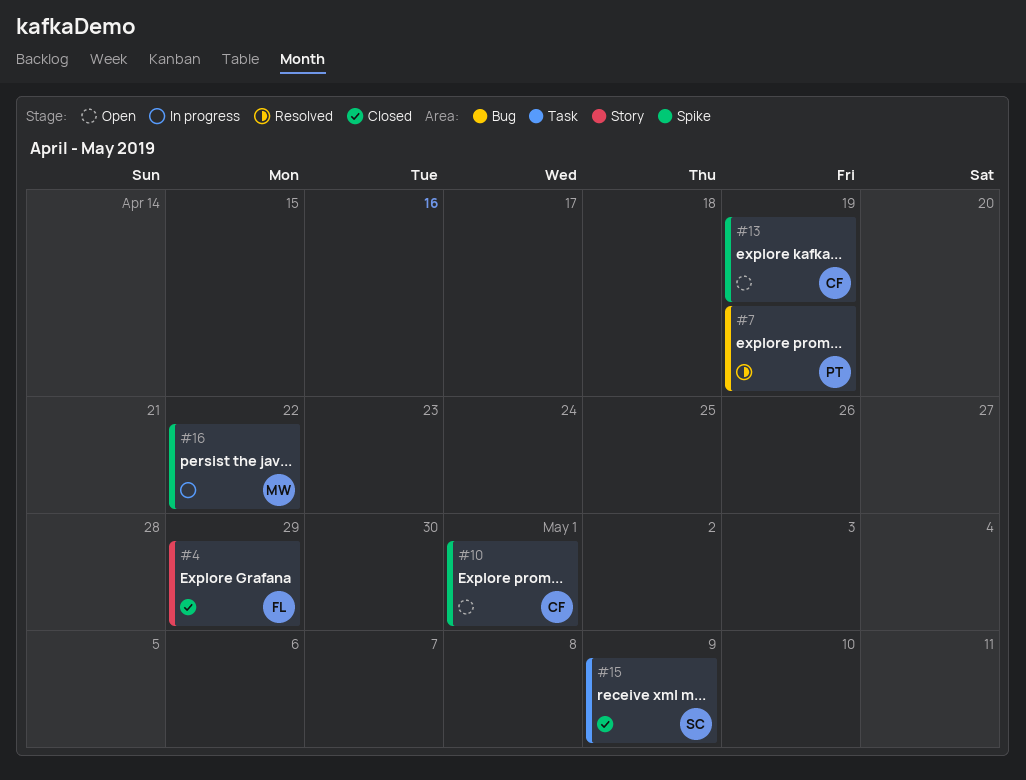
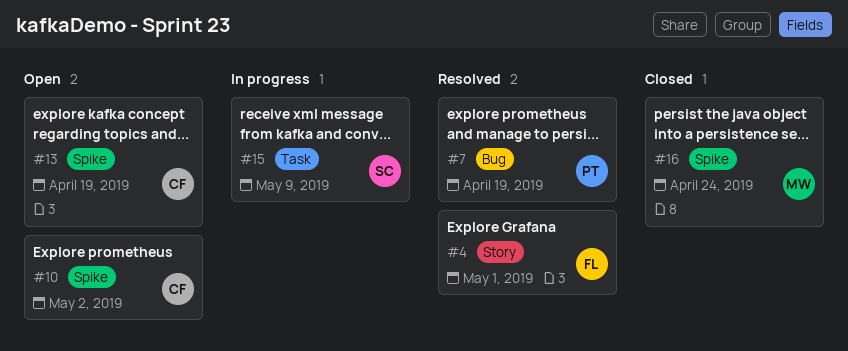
#4, status: Closed -> Resolved
#4, due: Apr 29 -> May 1
#10, due: May 1 -> May 2
#15, status: Closed -> In progress
#16, status: In progress -> Closed
#16, due: Apr 22 -> Apr 24

